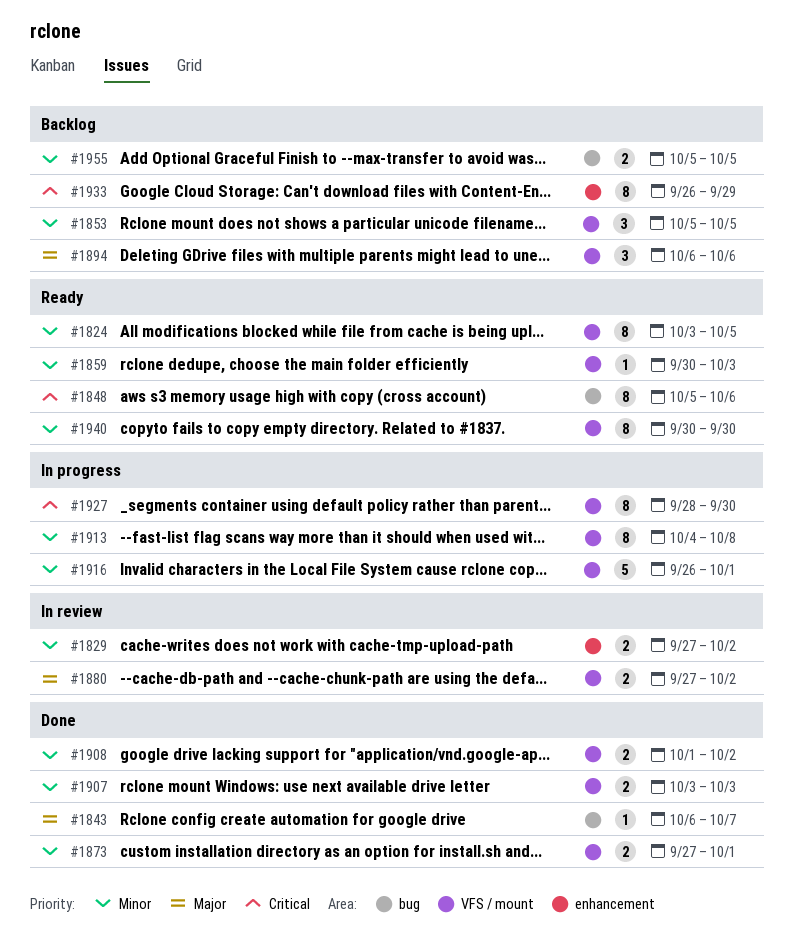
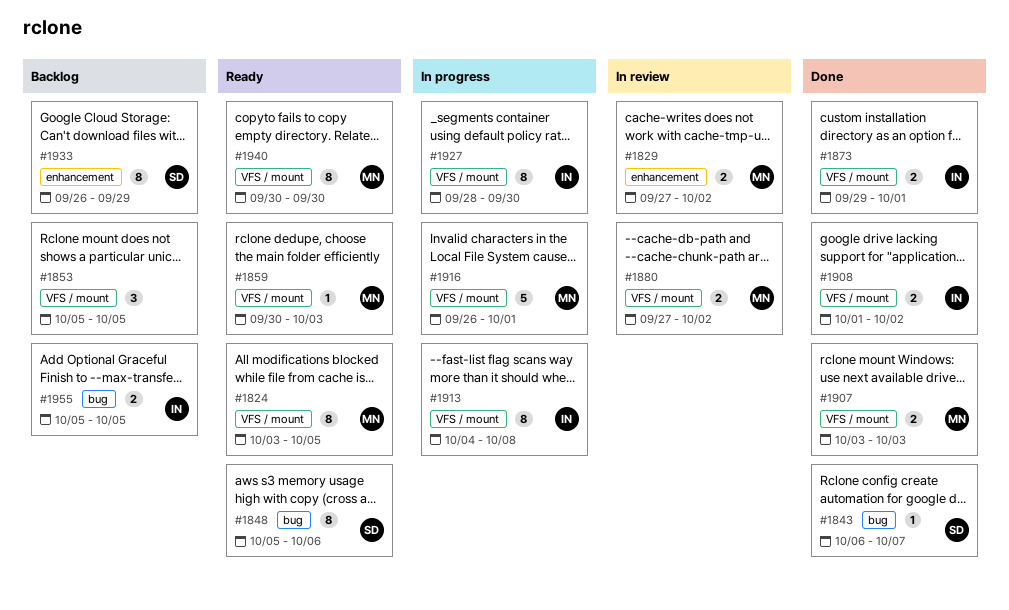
#1873, start: Sep 27 -> Sep 29
#1894: present -> none

